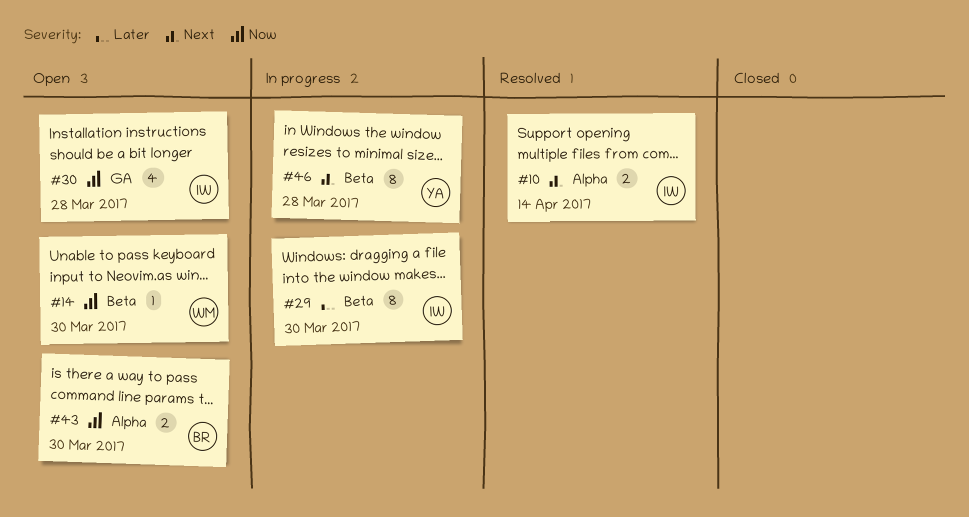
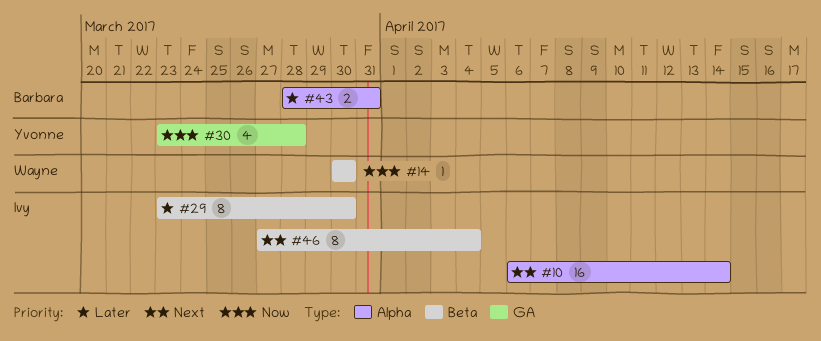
#10, estimate: 2 -> 16
#30, owner: Ivy -> Yvonne
#43, priority: Now -> Later
#43, due: Mar 30 -> Mar 31
#46, owner: Yvonne -> Ivy
#46, due: Mar 28 -> Apr 4

